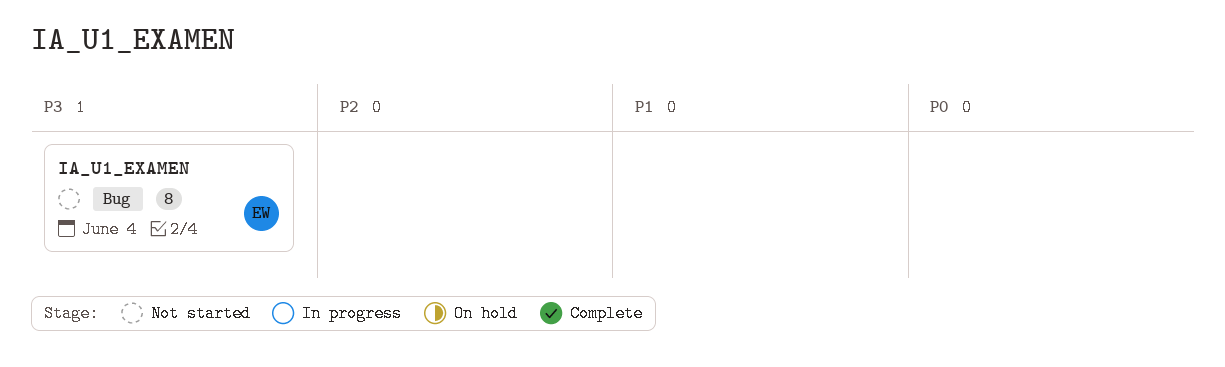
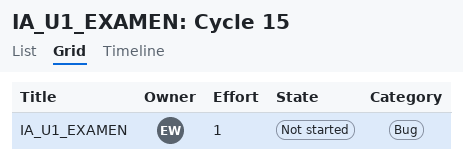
IA_U1_EXAMEN, estimate: 8 -> 1

